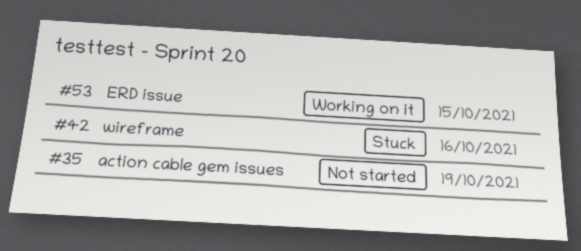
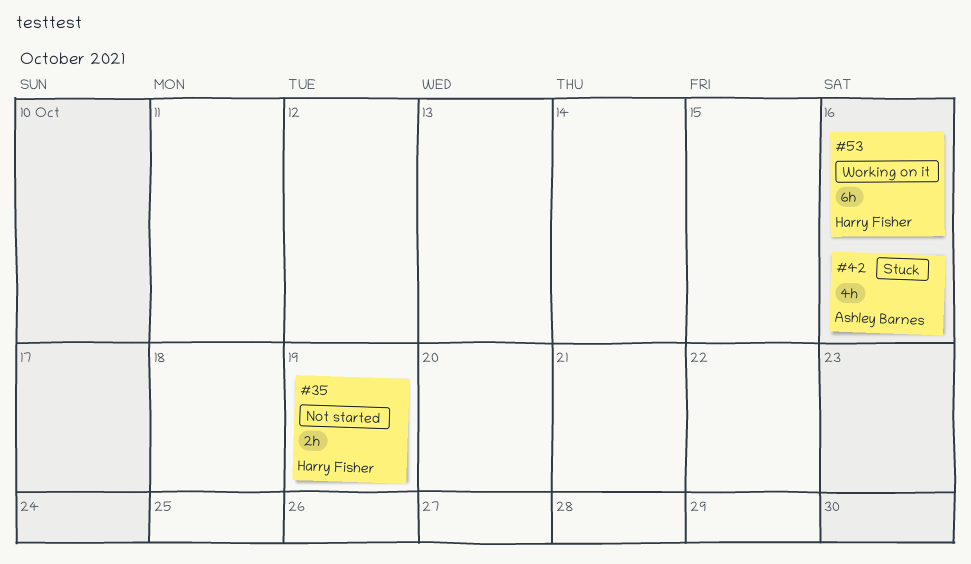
#53, due: Oct 15 -> Oct 16

